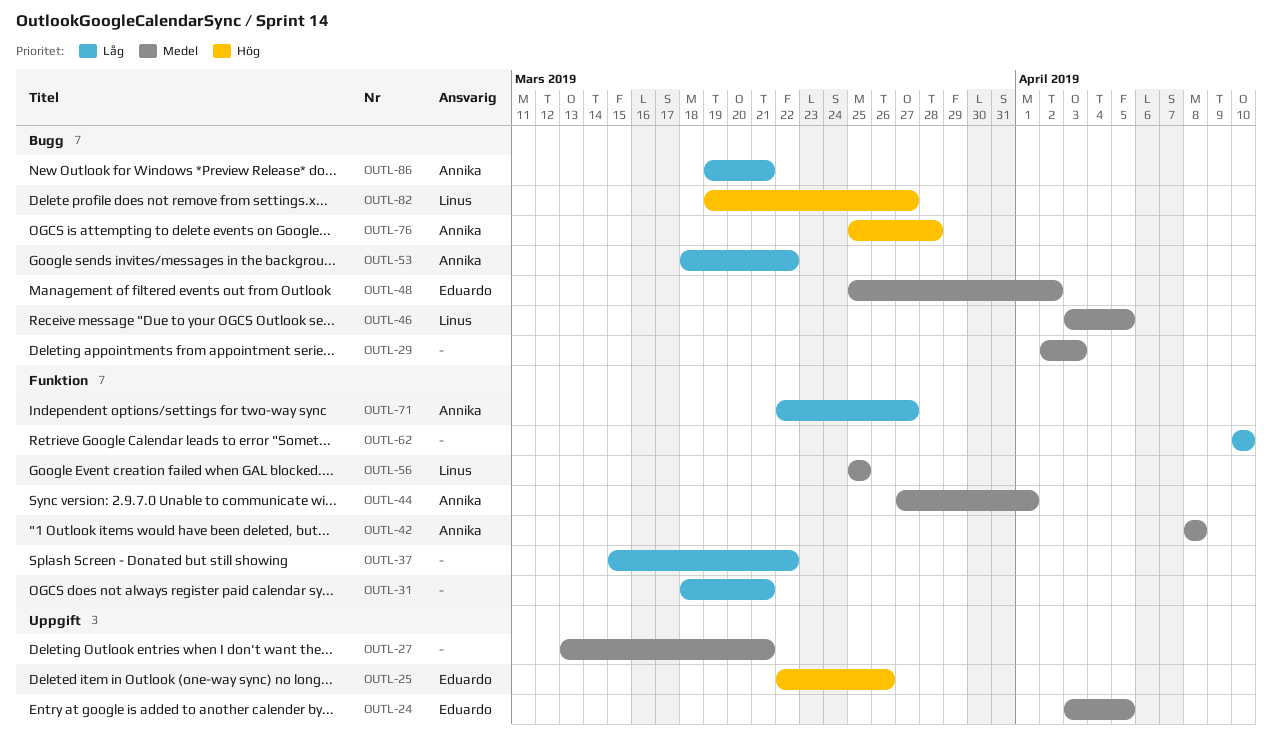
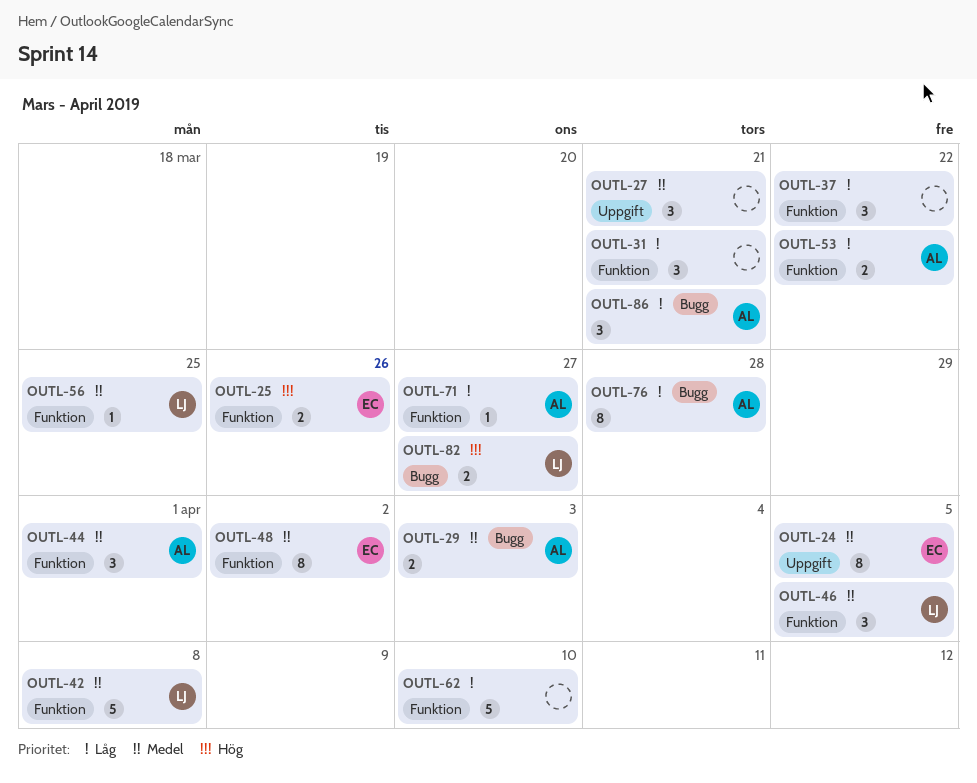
OUTL-25, label: Uppgift -> Funktion
OUTL-29, owner: none -> Annika
OUTL-42, owner: Annika -> Linus
OUTL-46, label: Bugg -> Funktion
OUTL-48, label: Bugg -> Funktion
OUTL-53, label: Bugg -> Funktion
OUTL-76, priority: Hög -> Låg

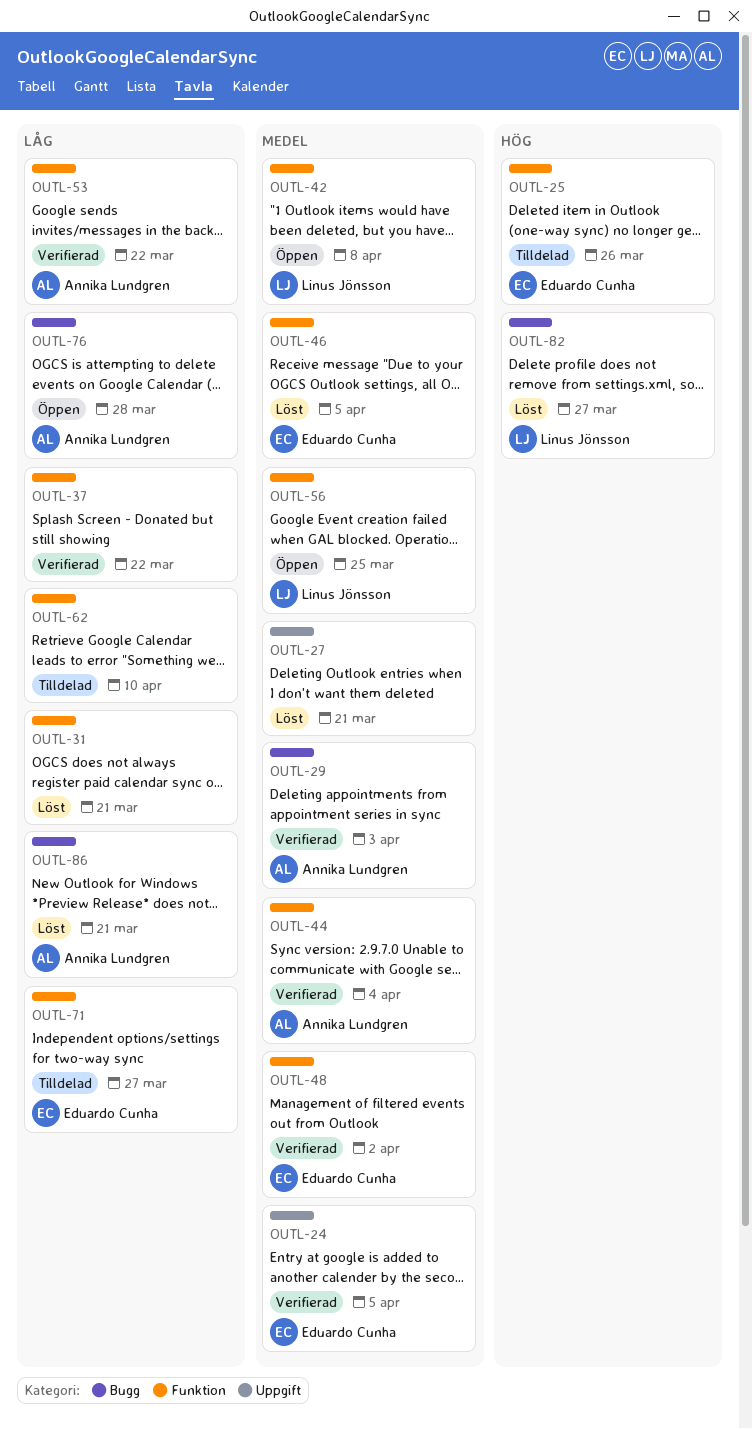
OUTL-44, due: Apr 1 -> Apr 4
OUTL-46, owner: Linus Jönsson -> Eduardo Cunha
OUTL-71, owner: Annika Lundgren -> Eduardo Cunha

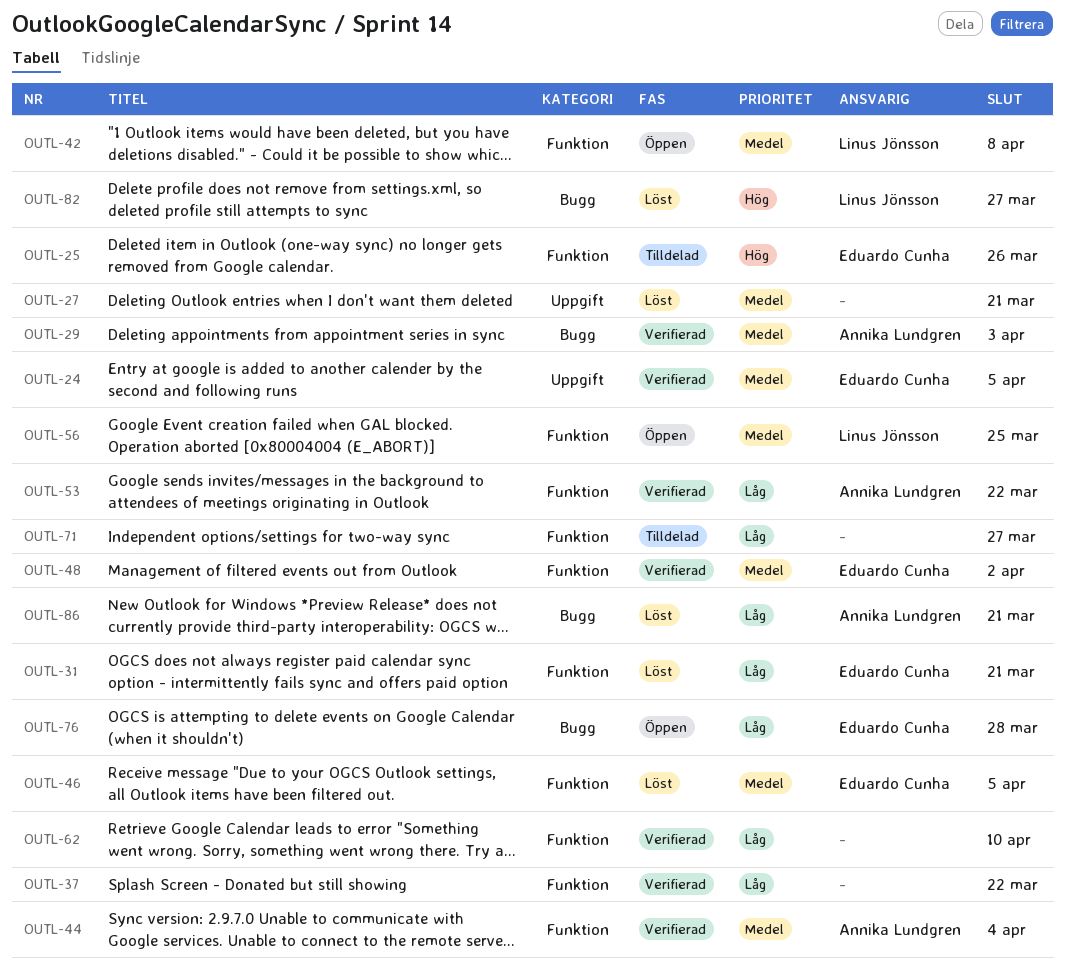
OUTL-31, owner: none -> Eduardo Cunha
OUTL-62, status: Tilldelad -> Verifierad
OUTL-71, owner: Eduardo Cunha -> none
OUTL-76, owner: Annika Lundgren -> Eduardo Cunha

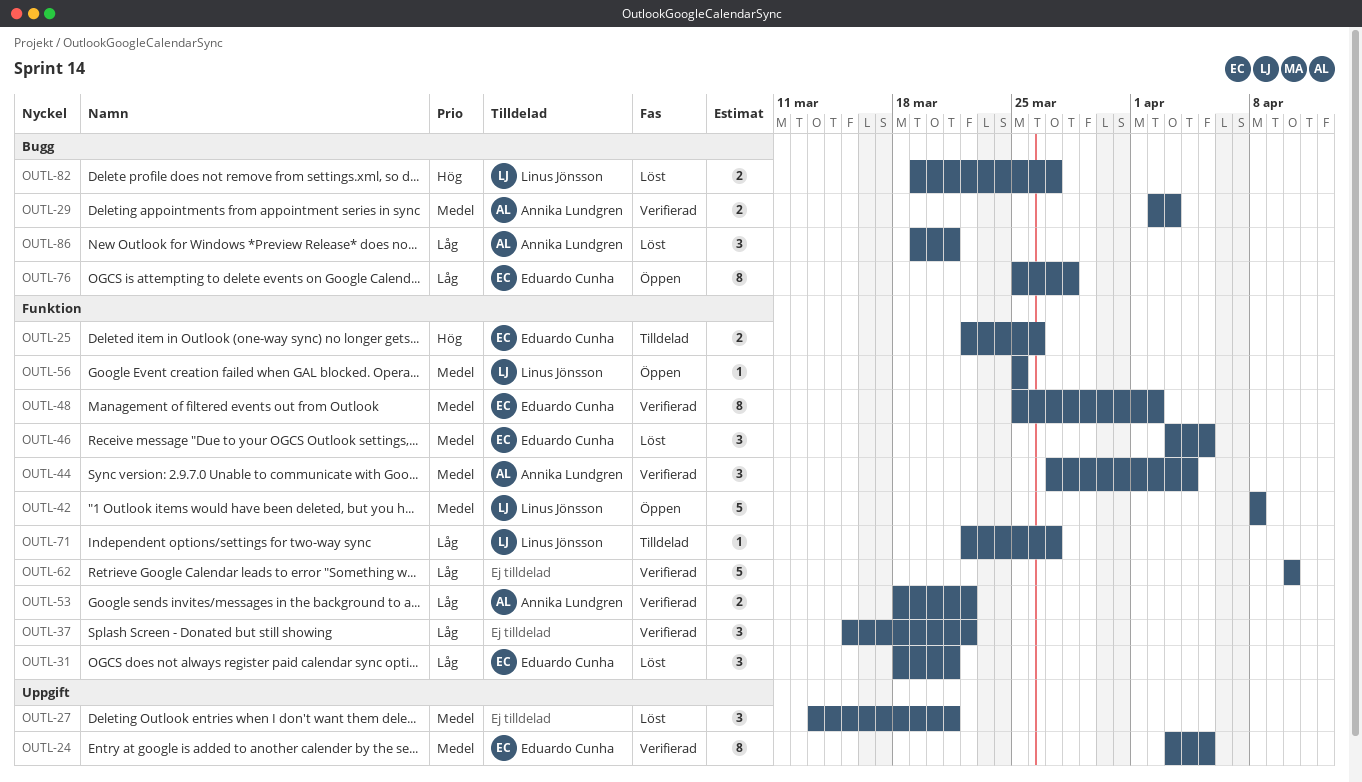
OUTL-71, owner: none -> Linus Jönsson

